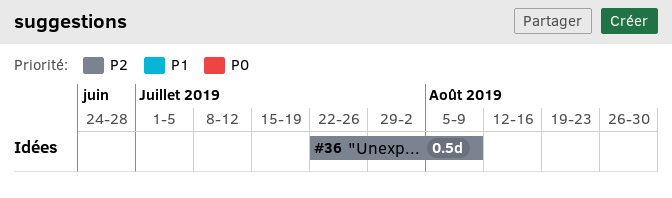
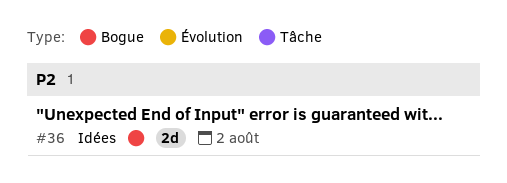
#36, estimate: 0.5d -> 2d
#36, due: Aug 9 -> Aug 2

